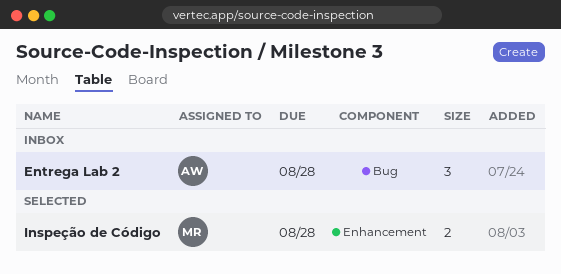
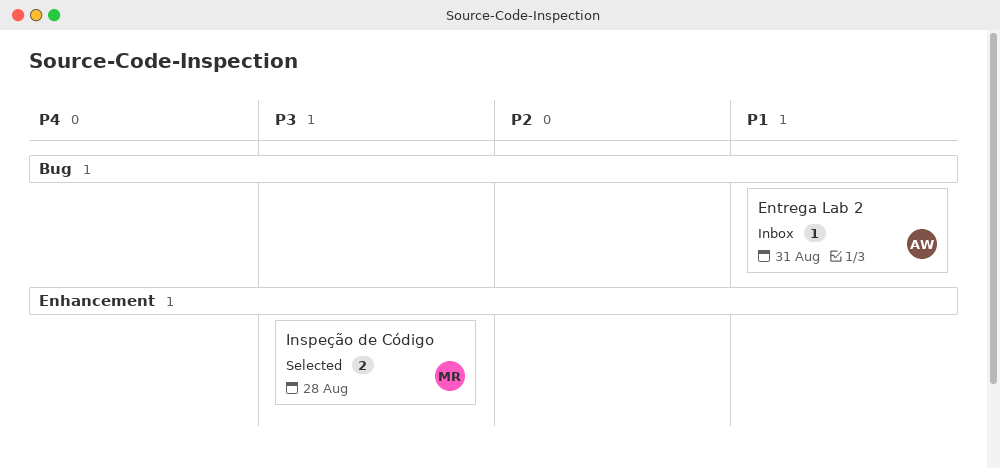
Entrega Lab 2, estimate: 3 -> 1
Entrega Lab 2, due: Aug 28 -> Aug 31

